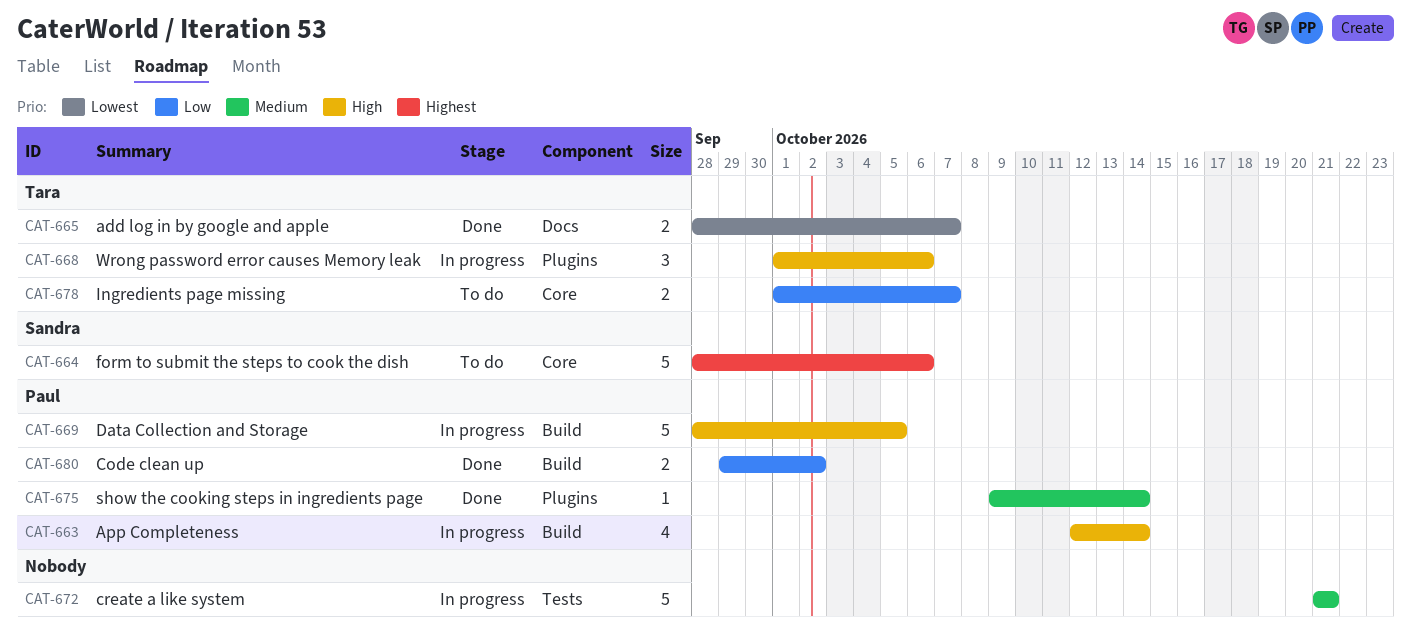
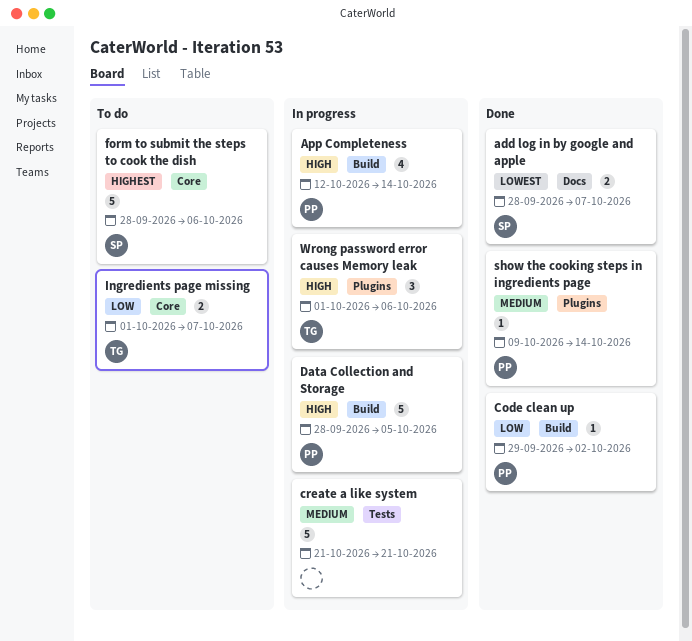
add log in by google and apple, owner: Tara -> Sandra
Code clean up, estimate: 2 -> 1

